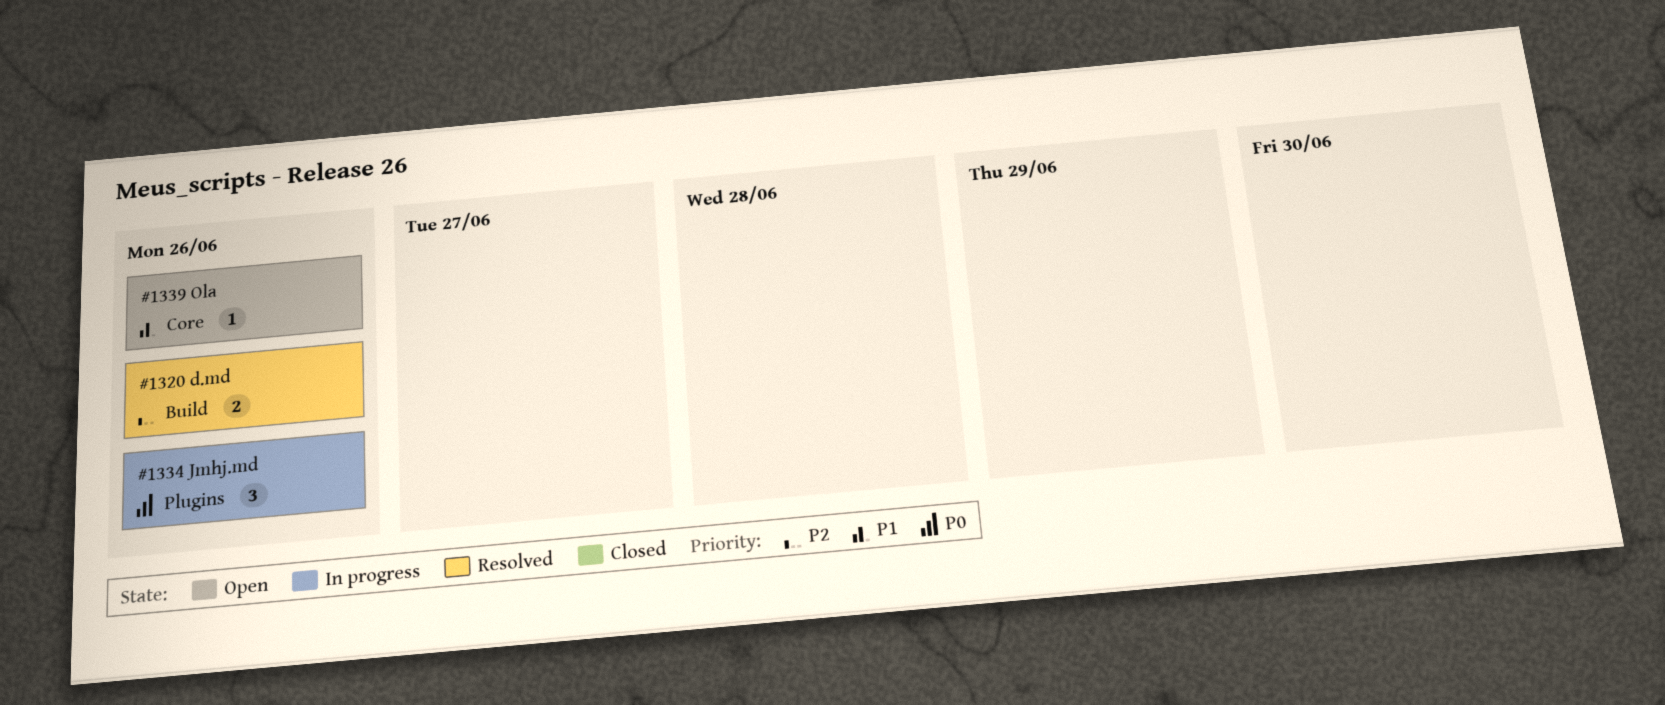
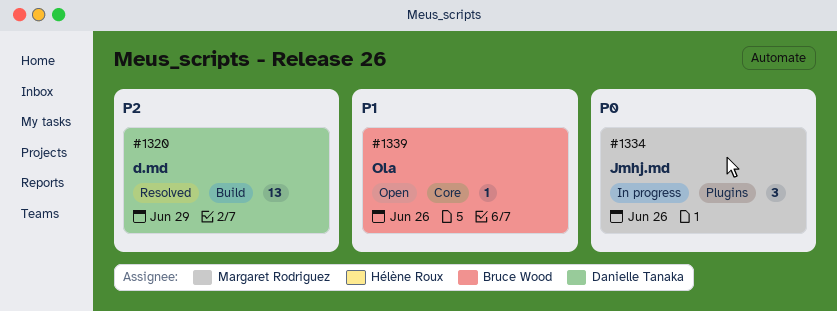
#1320, estimate: 2 -> 13
#1320, due: Jun 26 -> Jun 29

